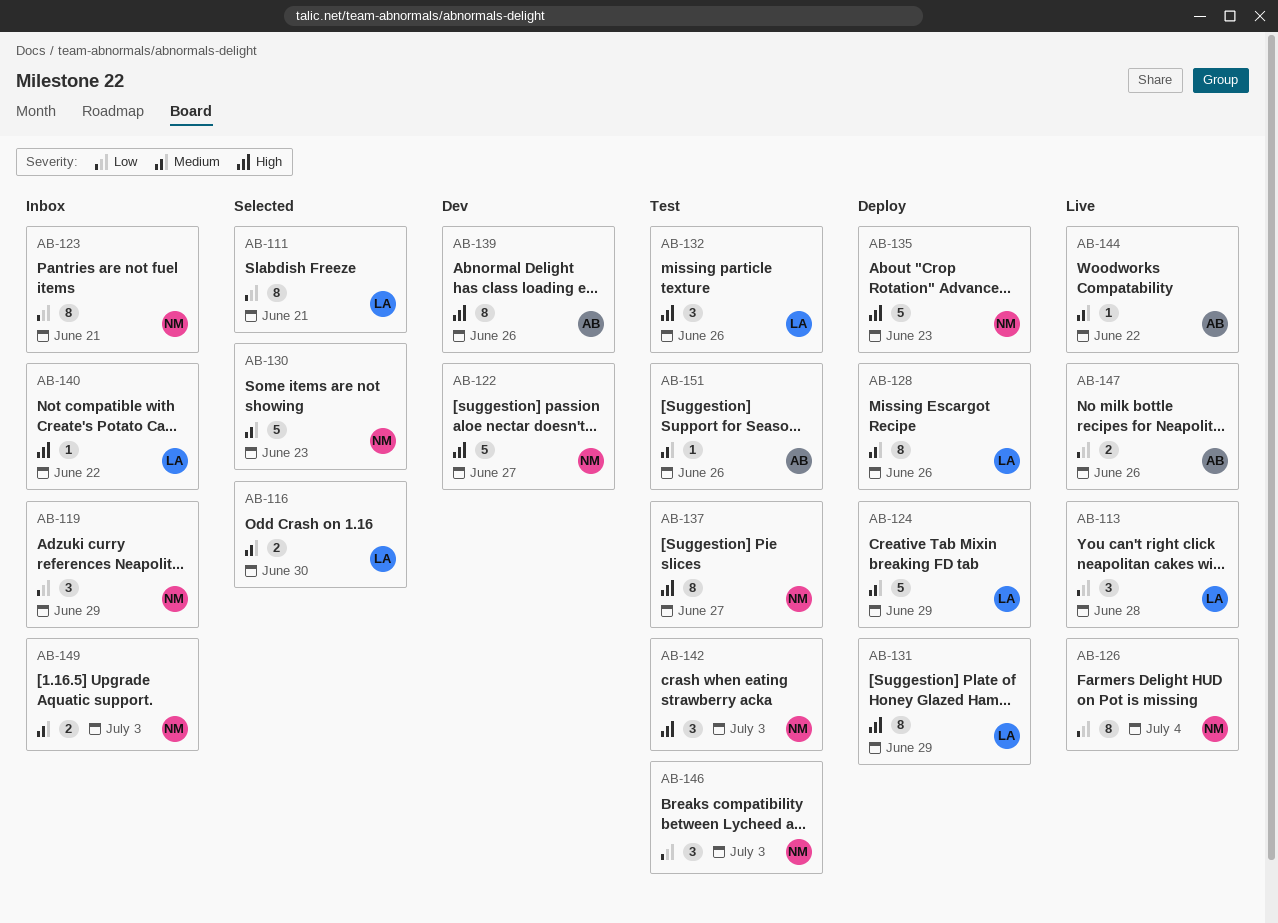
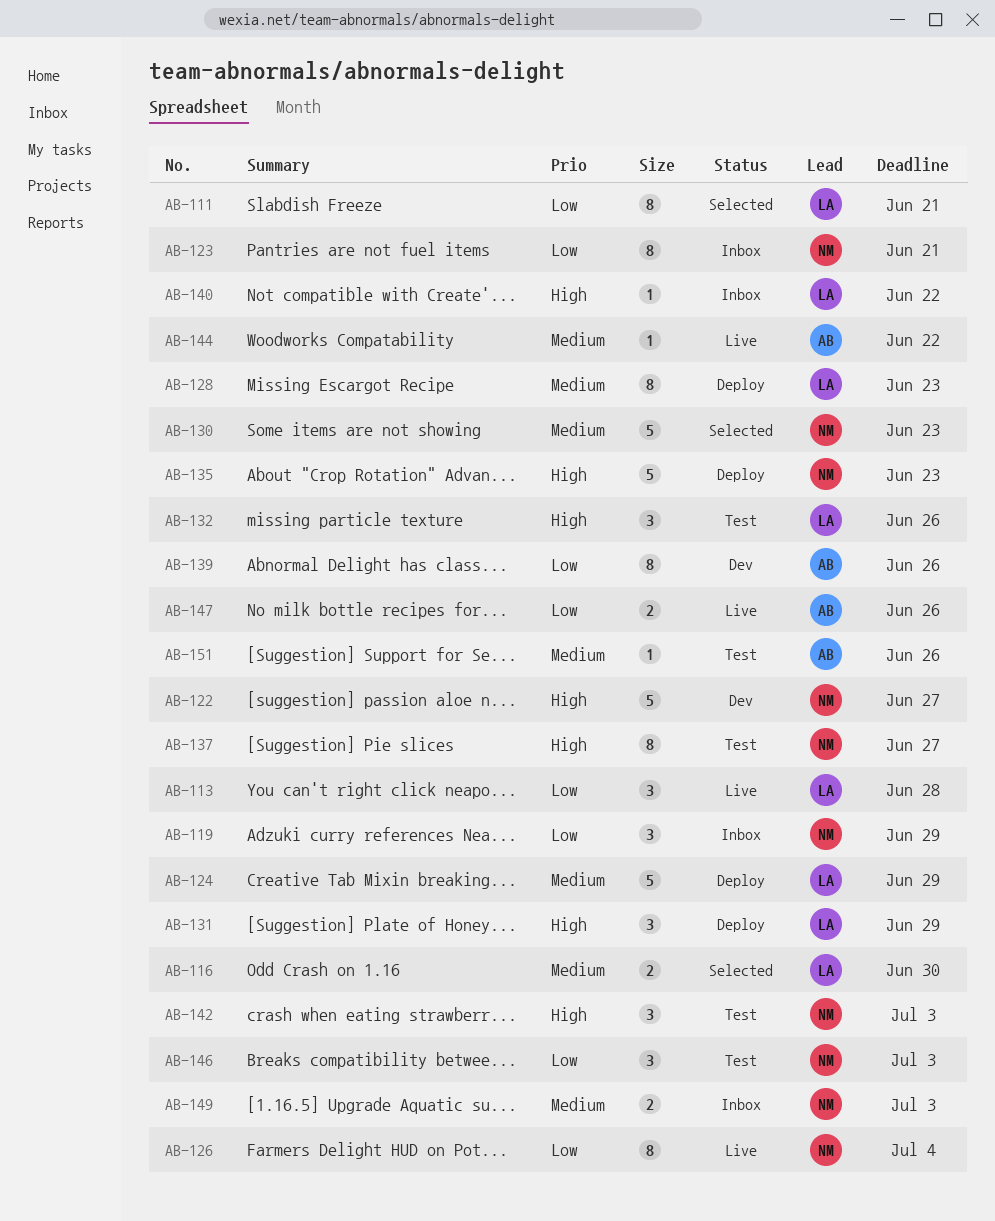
AB-128, due: Jun 26 -> Jun 23
AB-131, estimate: 8 -> 3
AB-139, priority: High -> Low

